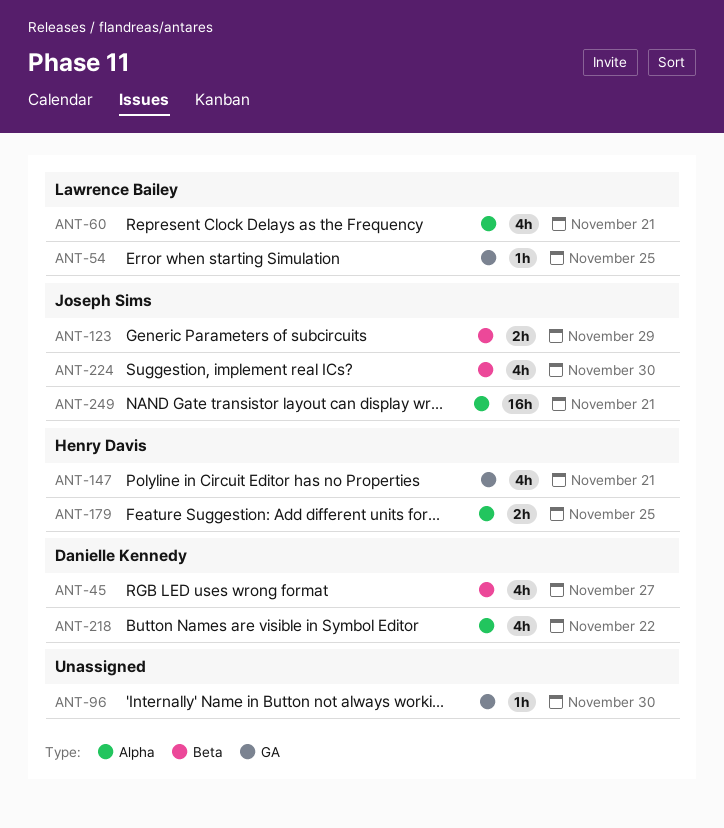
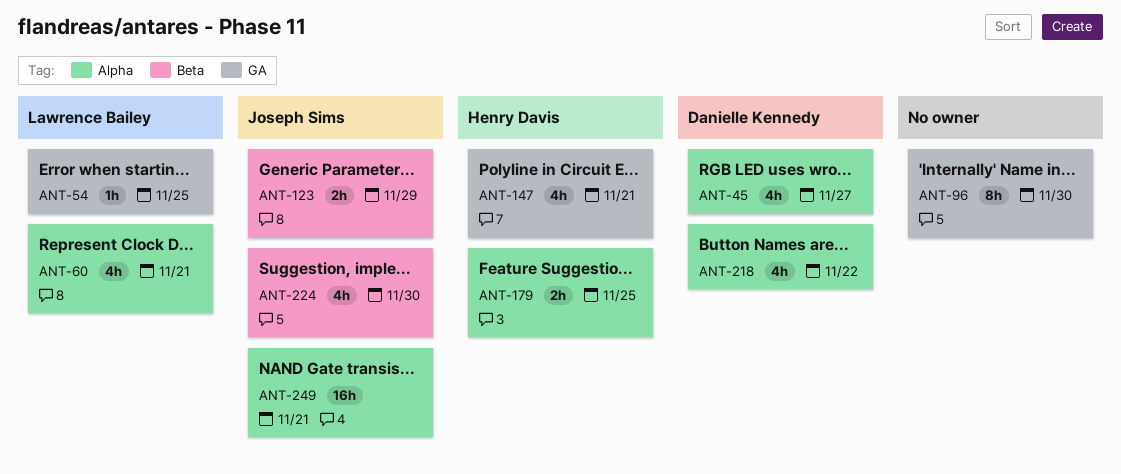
ANT-45, label: Beta -> Alpha
ANT-96, estimate: 1h -> 8h

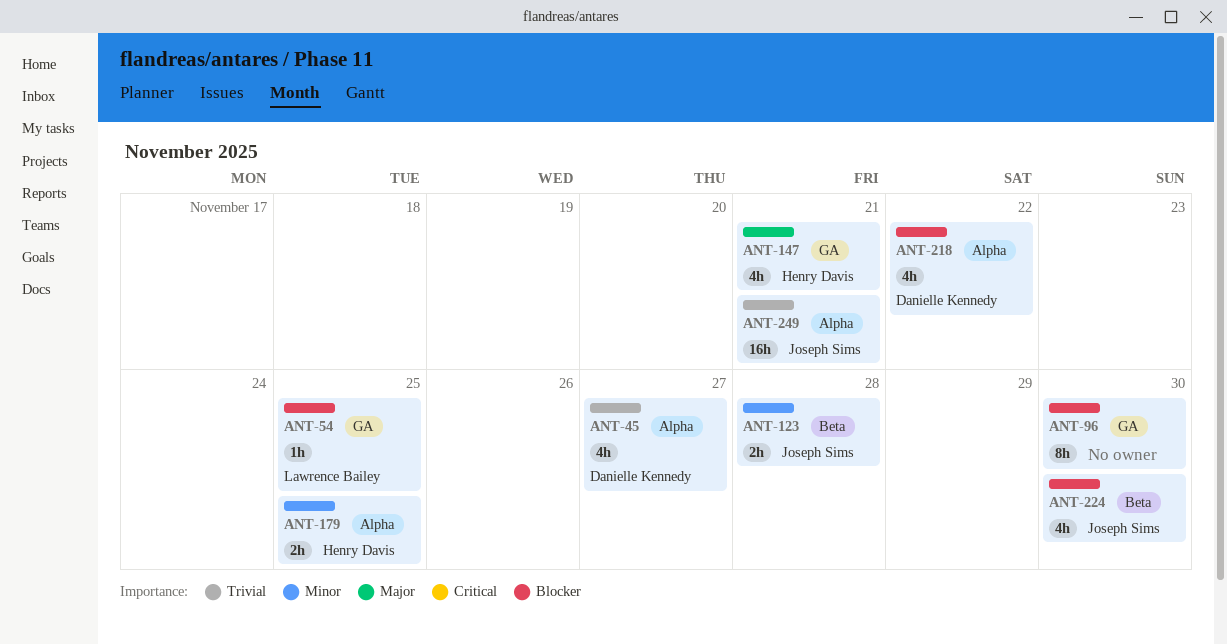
ANT-60: present -> none
ANT-123, due: Nov 29 -> Nov 28

